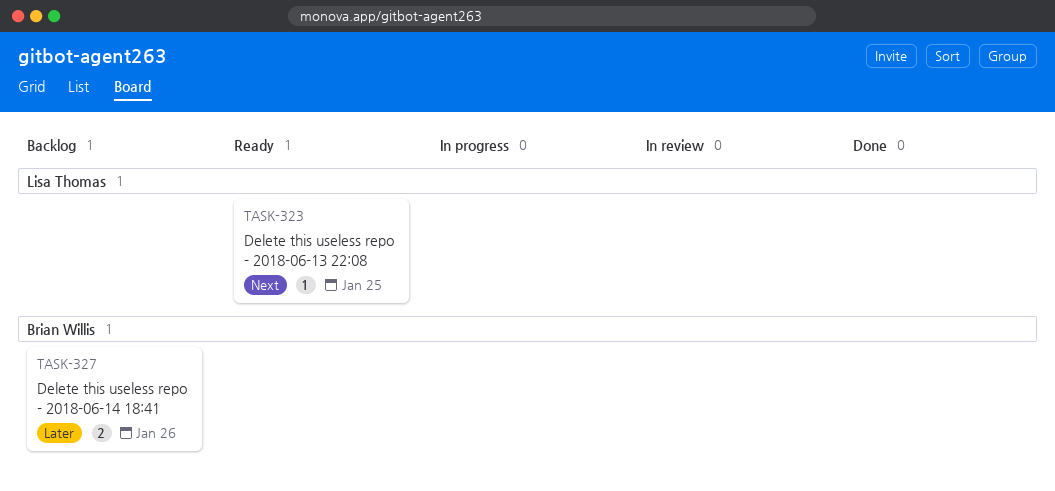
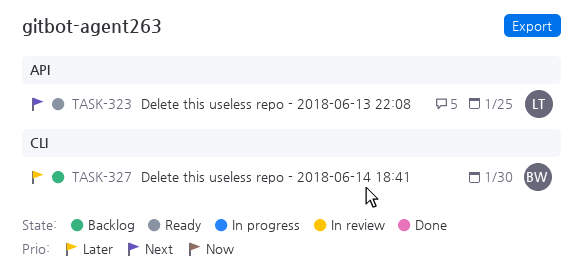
TASK-327, due: Jan 26 -> Jan 30

